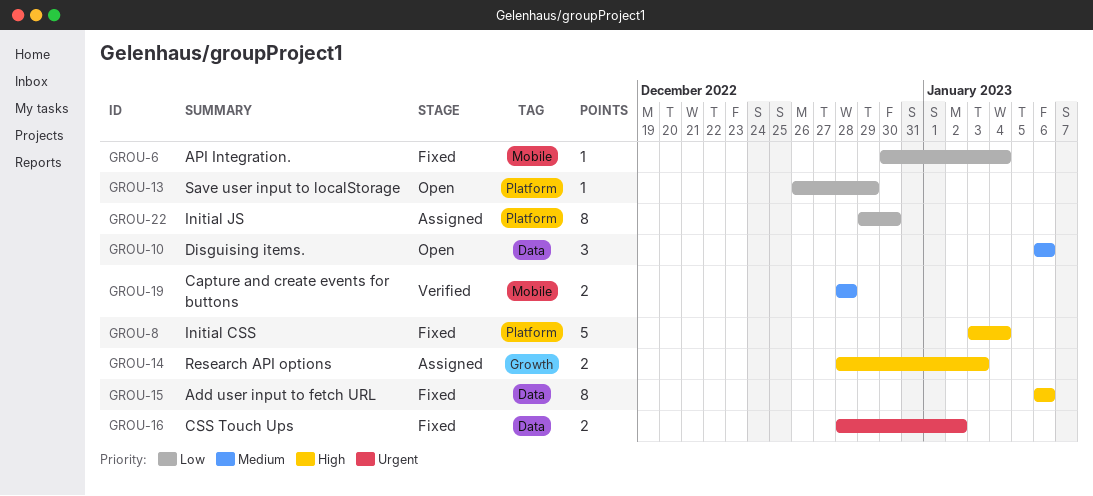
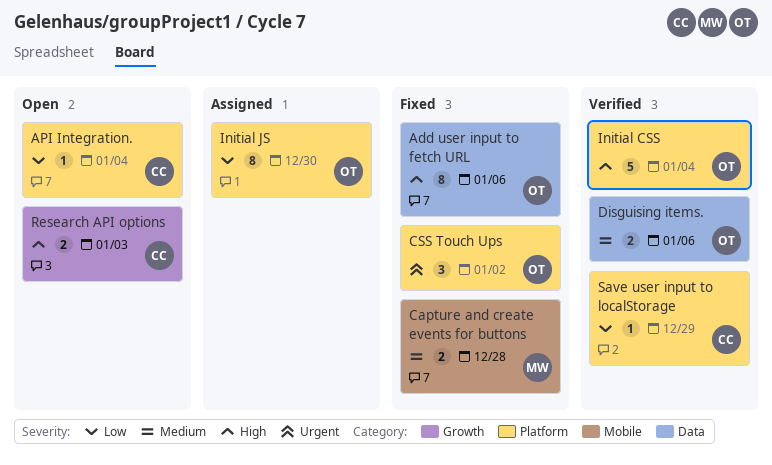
API Integration., status: Fixed -> Open
API Integration., label: Mobile -> Platform
Capture and create events for buttons, status: Verified -> Fixed
CSS Touch Ups, label: Data -> Platform
CSS Touch Ups, estimate: 2 -> 3
Disguising items., status: Open -> Verified
Disguising items., estimate: 3 -> 2
Initial CSS, status: Fixed -> Verified
Research API options, status: Assigned -> Open
Save user input to localStorage, status: Open -> Verified

